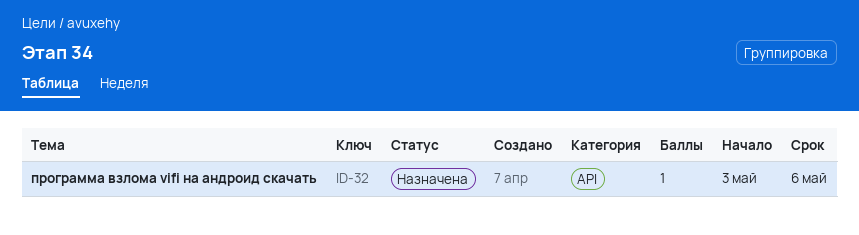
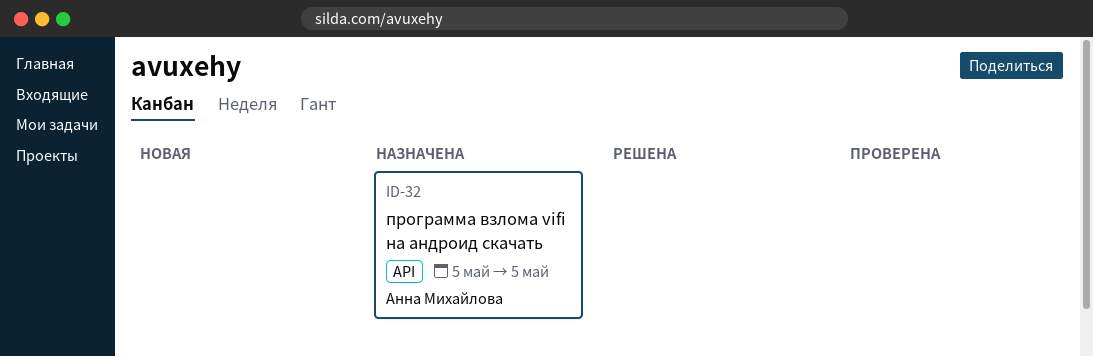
ID-32, start: May 3 -> May 5
ID-32, due: May 6 -> May 5

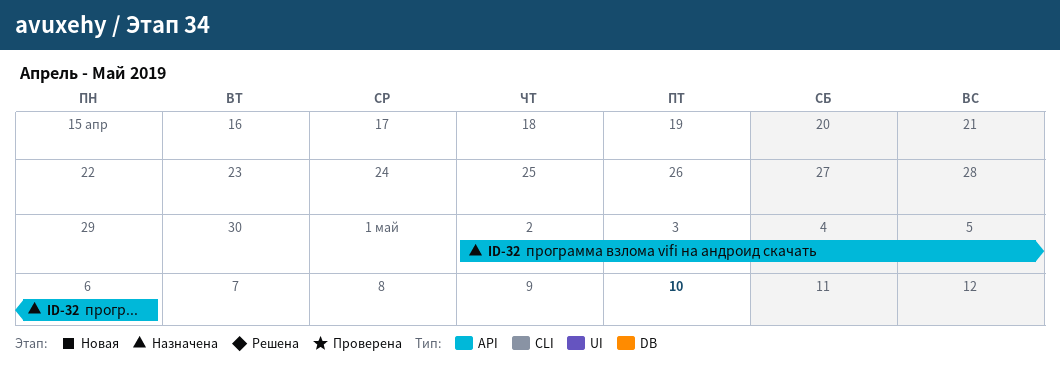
ID-32, start: May 5 -> May 2
ID-32, due: May 5 -> May 6

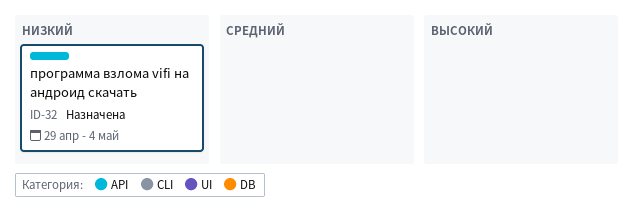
ID-32, start: May 2 -> Apr 29
ID-32, due: May 6 -> May 4

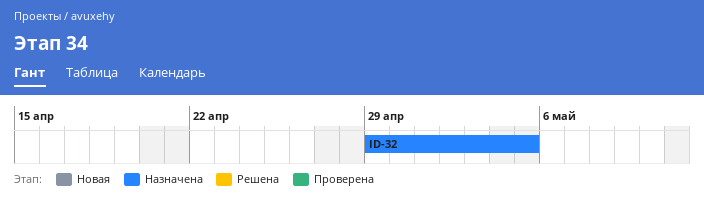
ID-32, due: May 4 -> May 5

